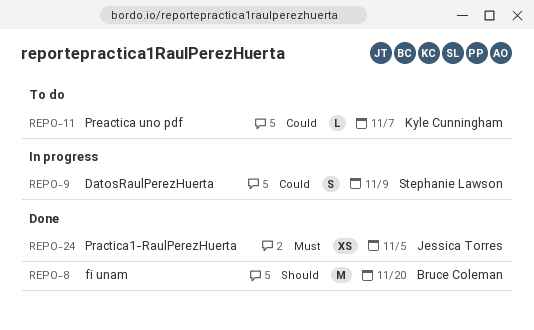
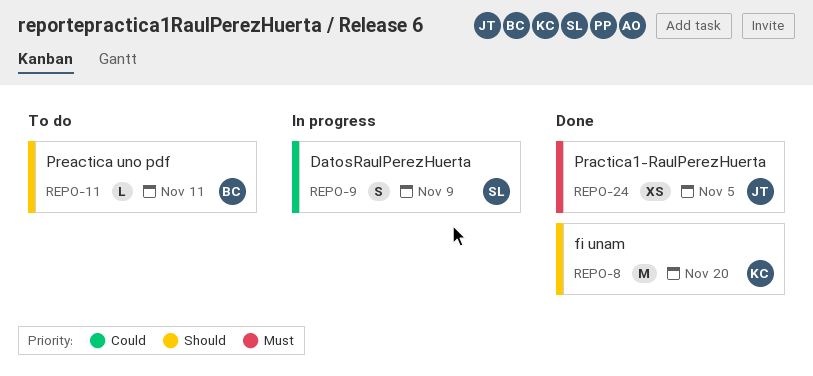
REPO-8, owner: Bruce Coleman -> Kyle Cunningham
REPO-11, owner: Kyle Cunningham -> Bruce Coleman
REPO-11, priority: Could -> Should
REPO-11, due: Nov 7 -> Nov 11

